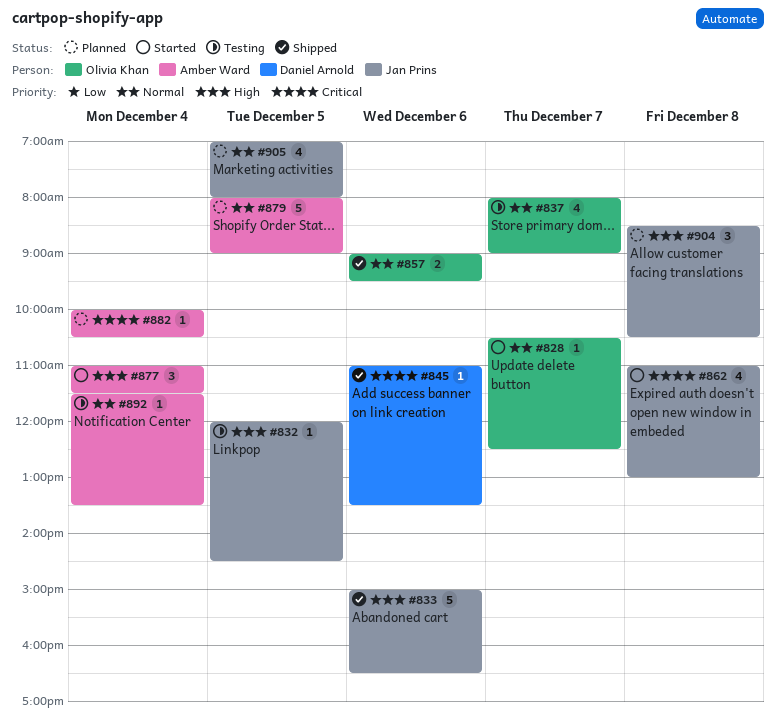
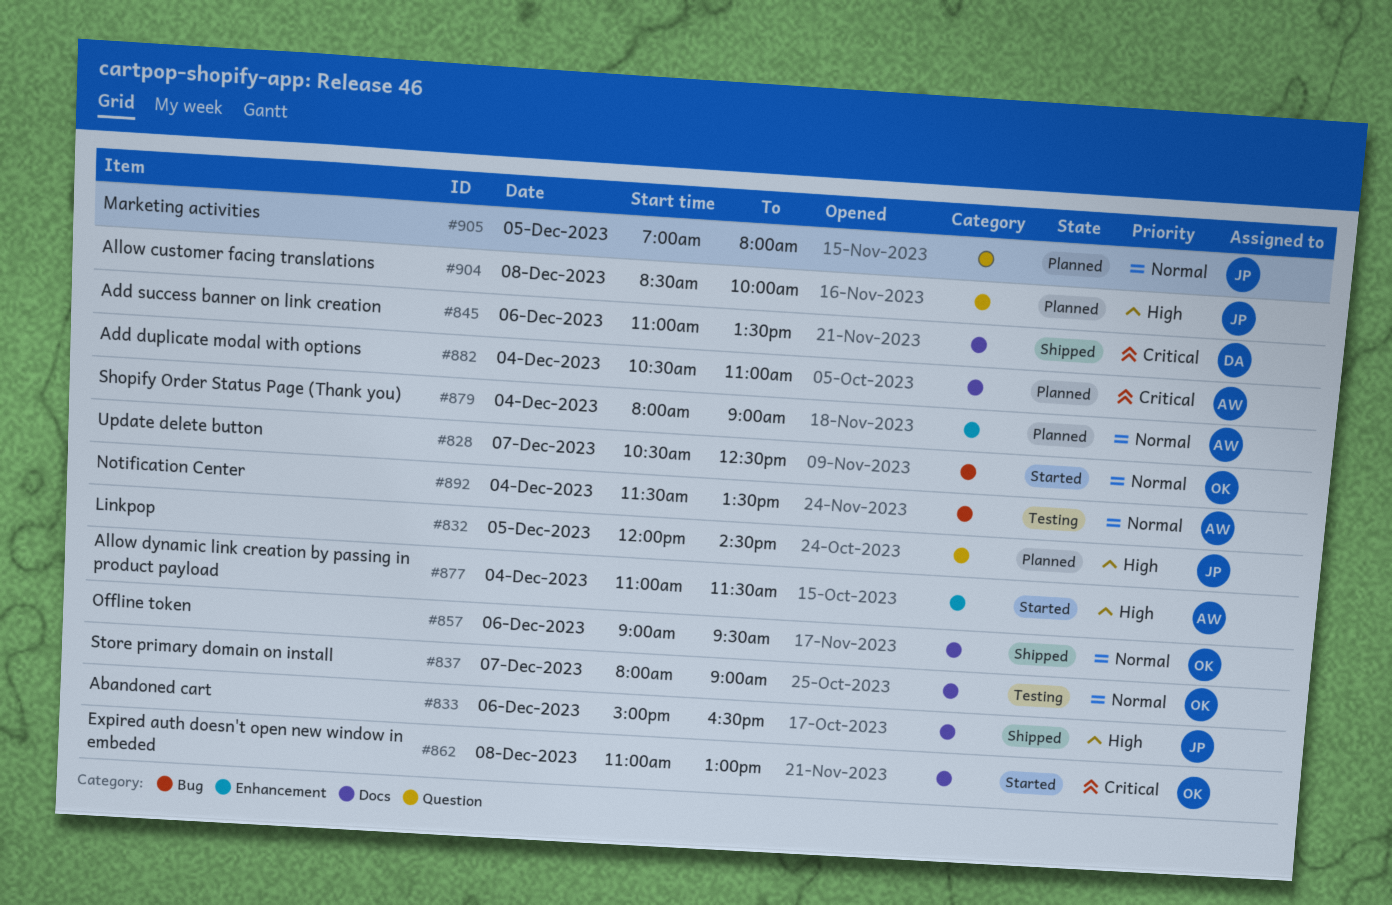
#832, status: Testing -> Planned
#862, owner: Jan Prins -> Olivia Khan
#879, day: Dec 5 -> Dec 4
#882, begins: 10:00 -> 10:30
#882, ends: 10:30 -> 11:00
#904, ends: 10:30 -> 10:00

